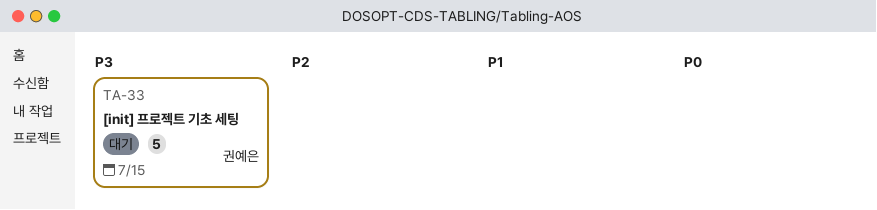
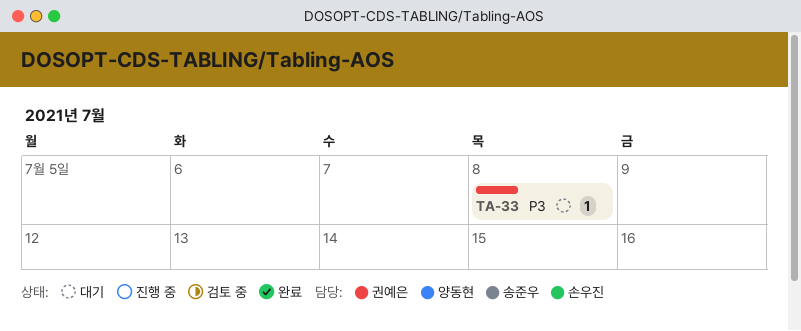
TA-33, estimate: 5 -> 1
TA-33, due: Jul 15 -> Jul 8

